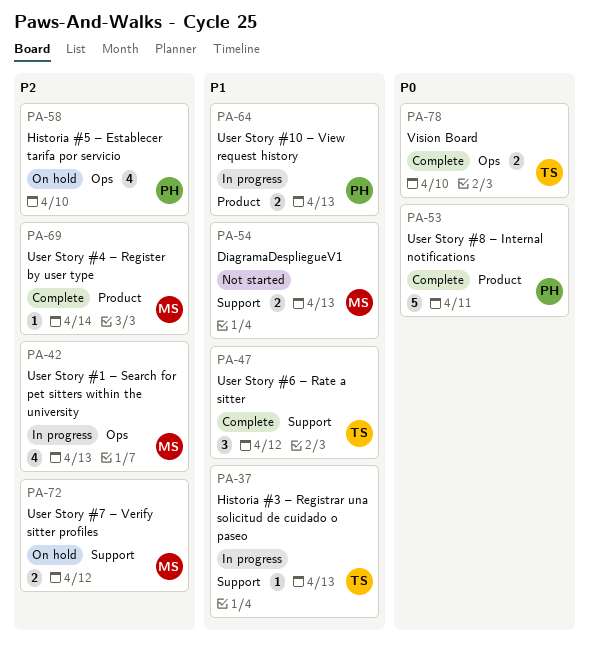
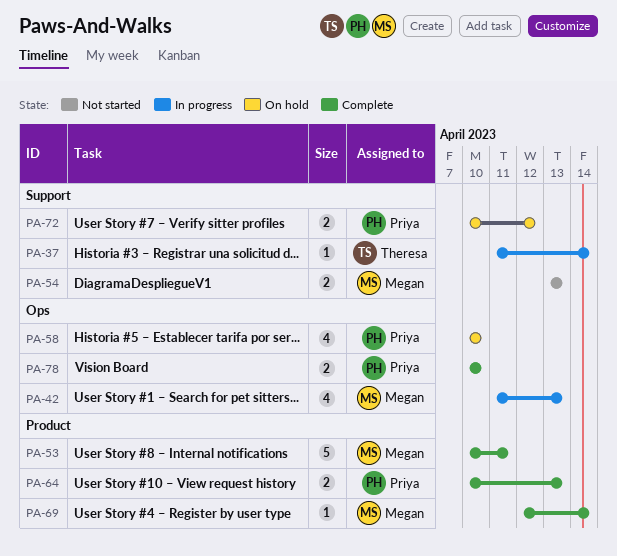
PA-37, due: Apr 13 -> Apr 14
PA-47: present -> none
PA-53, owner: Priya -> Megan
PA-64, status: In progress -> Complete
PA-72, owner: Megan -> Priya
PA-78, owner: Theresa -> Priya

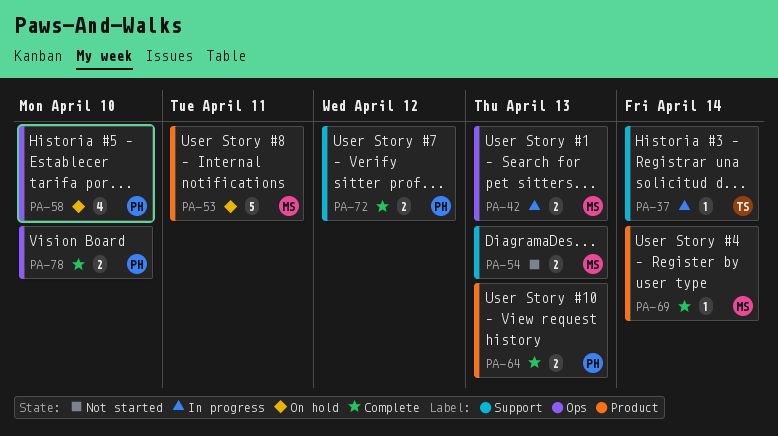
PA-42, estimate: 4 -> 2
PA-53, status: Complete -> On hold
PA-72, status: On hold -> Complete

